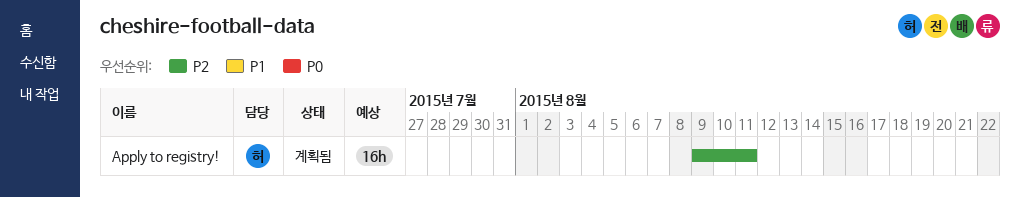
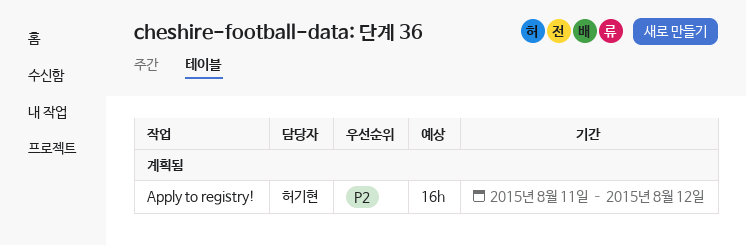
Apply to registry!, start: Aug 9 -> Aug 11
Apply to registry!, due: Aug 11 -> Aug 12

